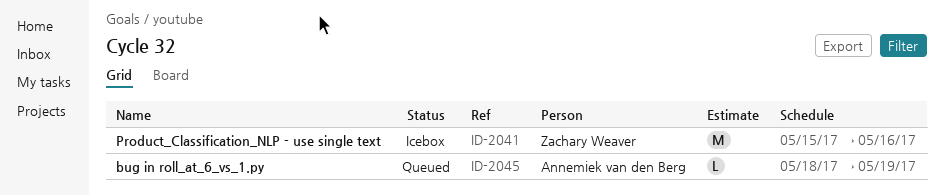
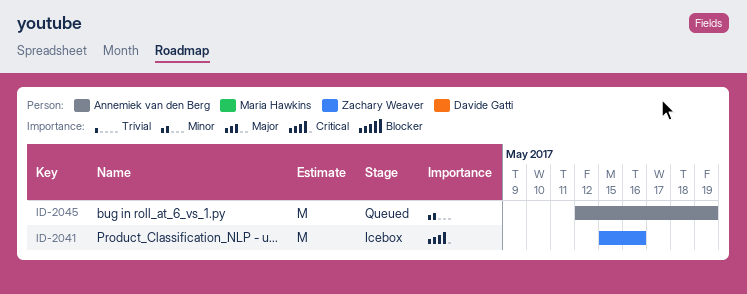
ID-2045, estimate: L -> M
ID-2045, start: May 18 -> May 12

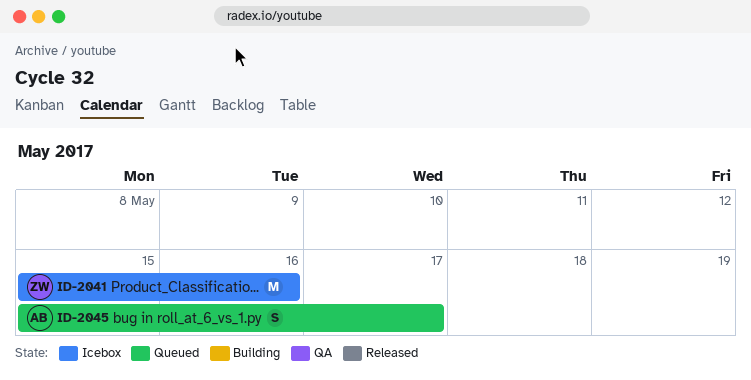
ID-2045, estimate: M -> S
ID-2045, start: May 12 -> May 15
ID-2045, due: May 19 -> May 17

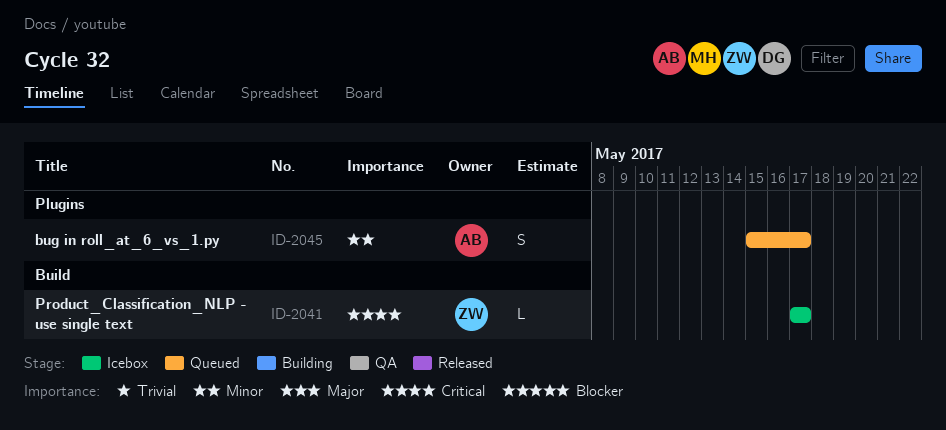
ID-2041, estimate: M -> L
ID-2041, start: May 15 -> May 17
ID-2041, due: May 16 -> May 17

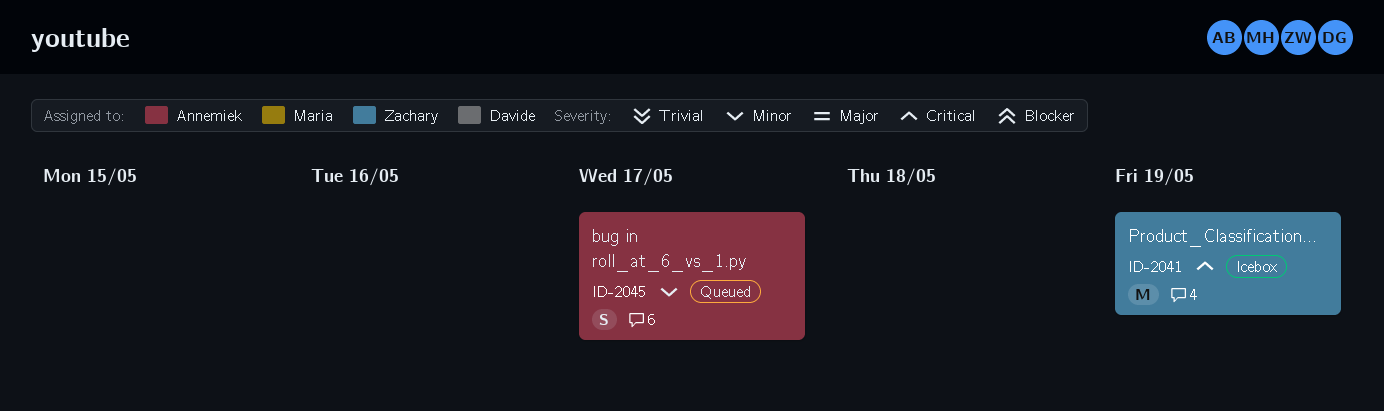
ID-2041, estimate: L -> M
ID-2041, due: May 17 -> May 19

